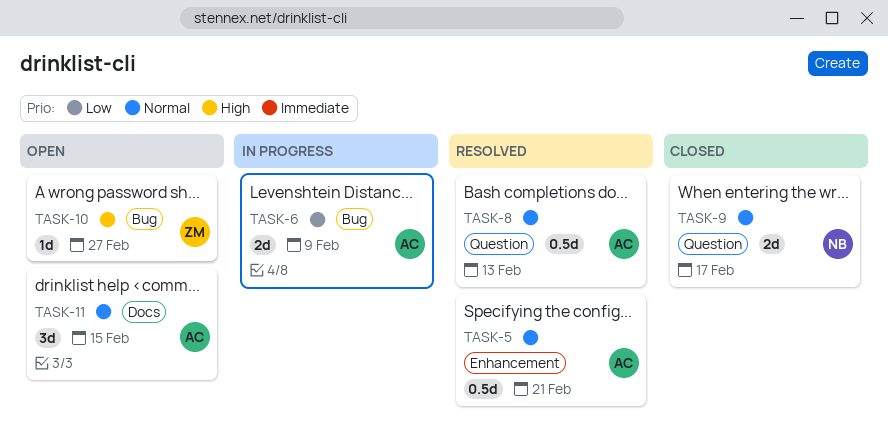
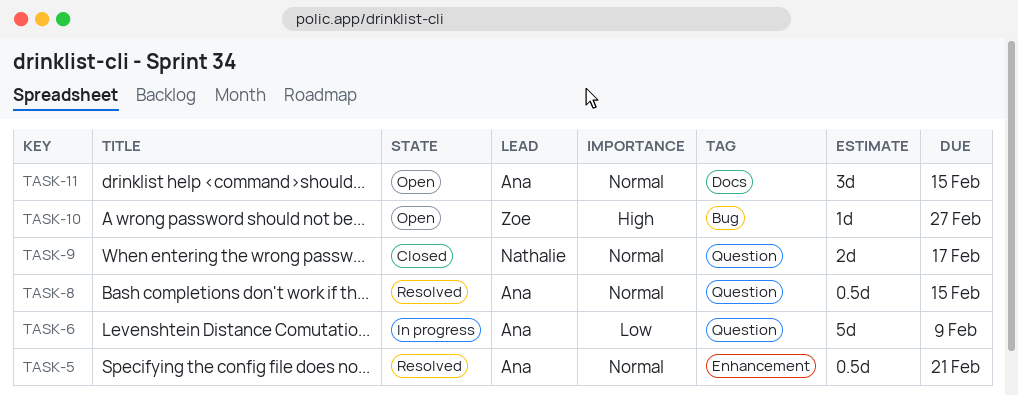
TASK-6, label: Bug -> Question
TASK-6, estimate: 2d -> 5d
TASK-8, due: Feb 13 -> Feb 15

